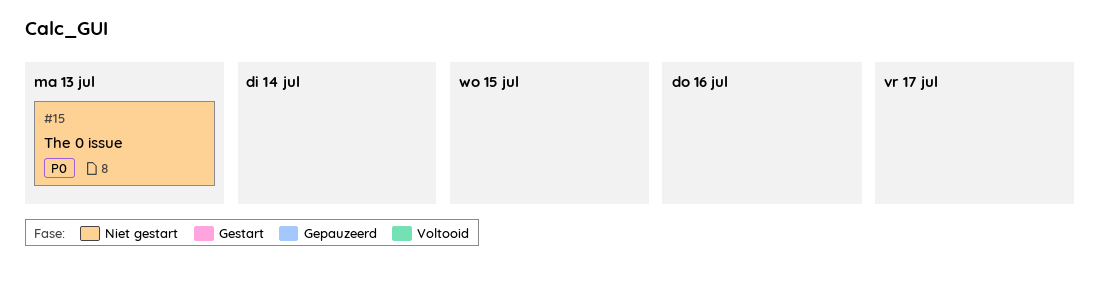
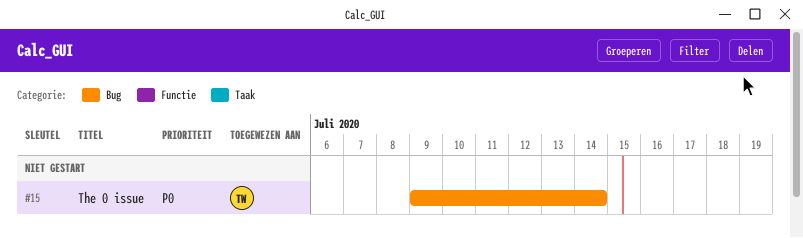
#15, due: Jul 13 -> Jul 14

